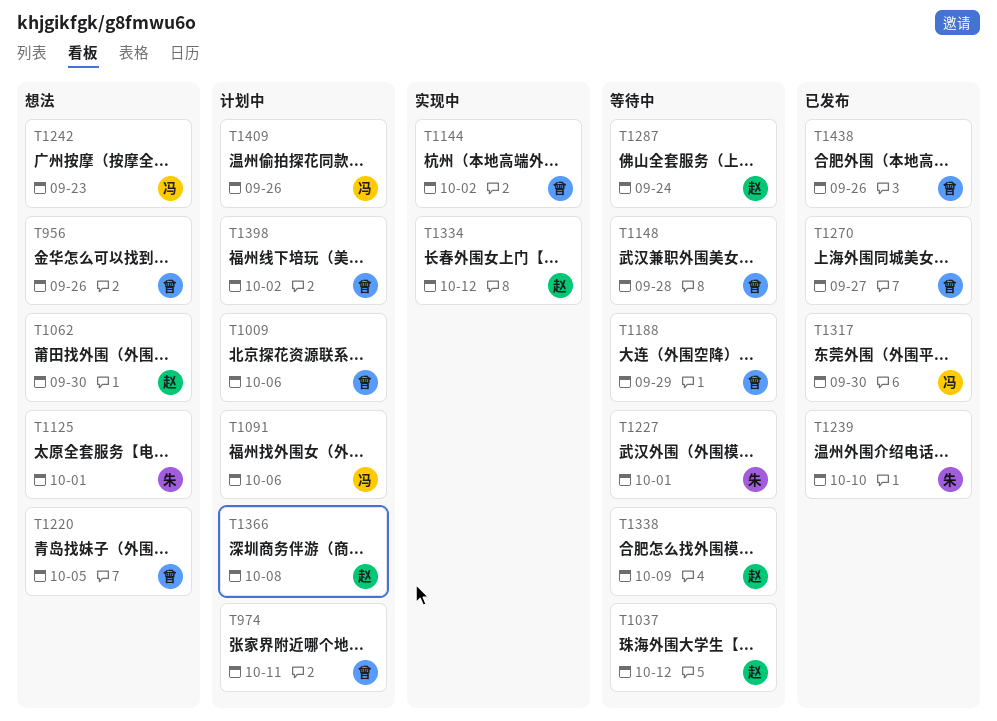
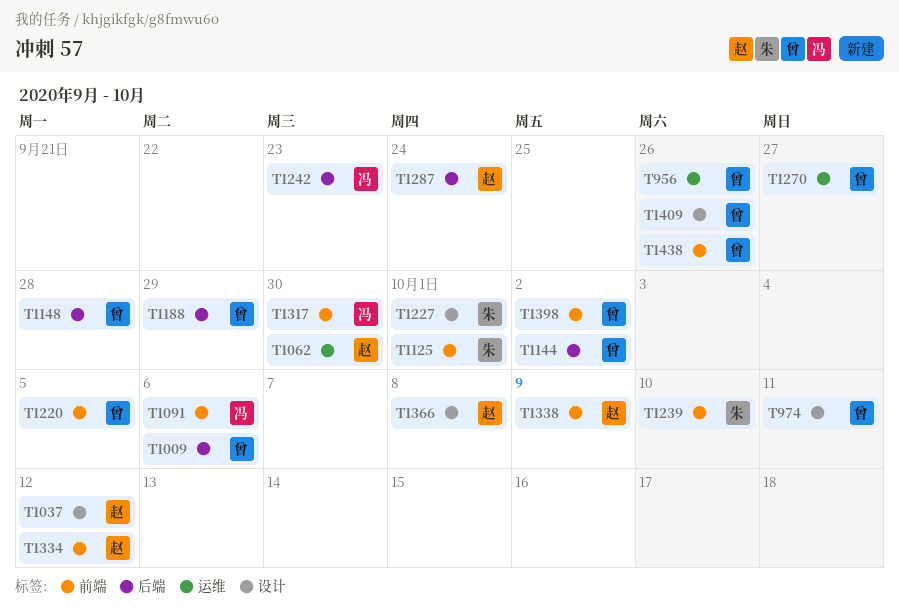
T1409, owner: 冯 -> 曾

